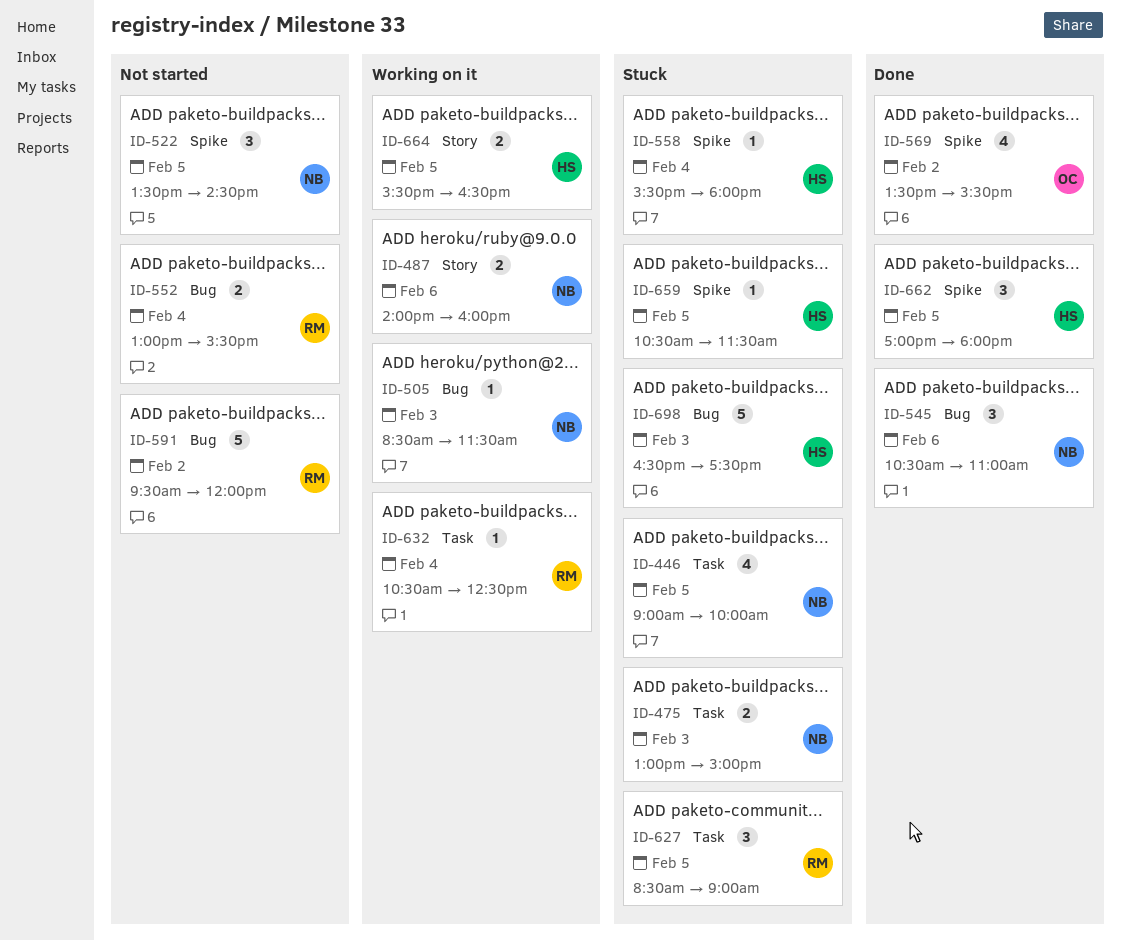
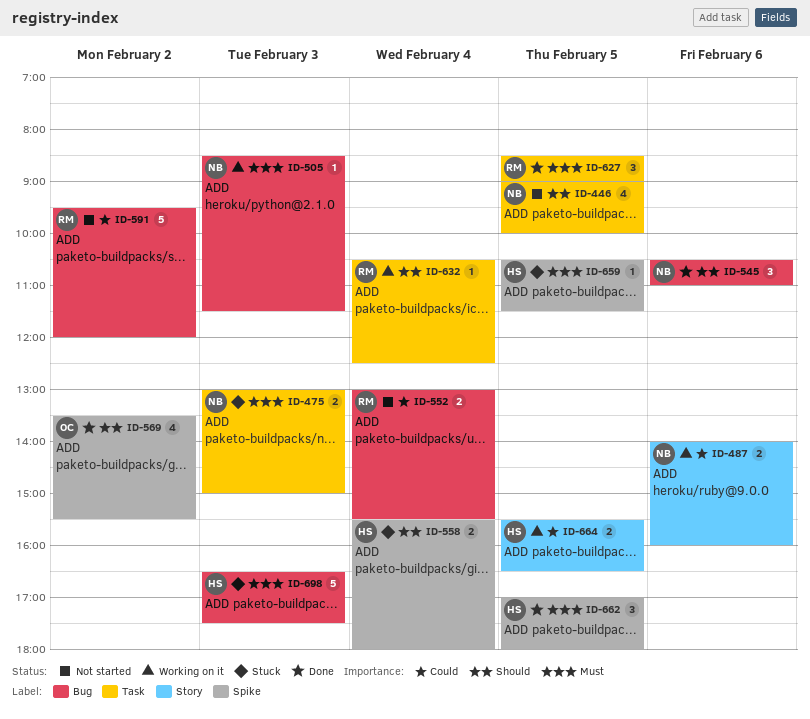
ID-446, status: Stuck -> Not started
ID-522: present -> none
ID-558, estimate: 1 -> 2
ID-627, status: Stuck -> Done

